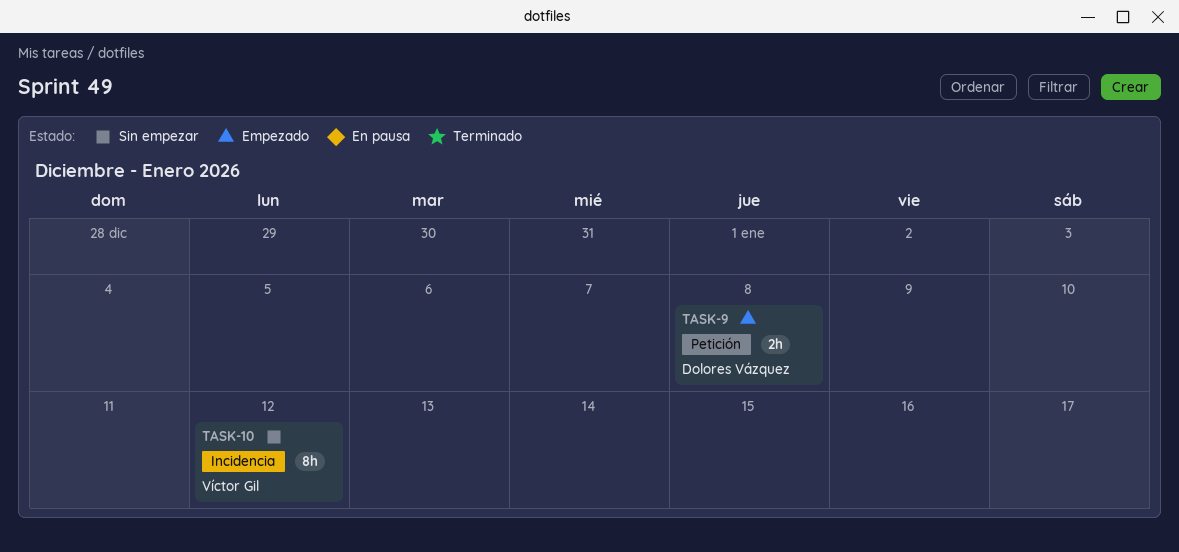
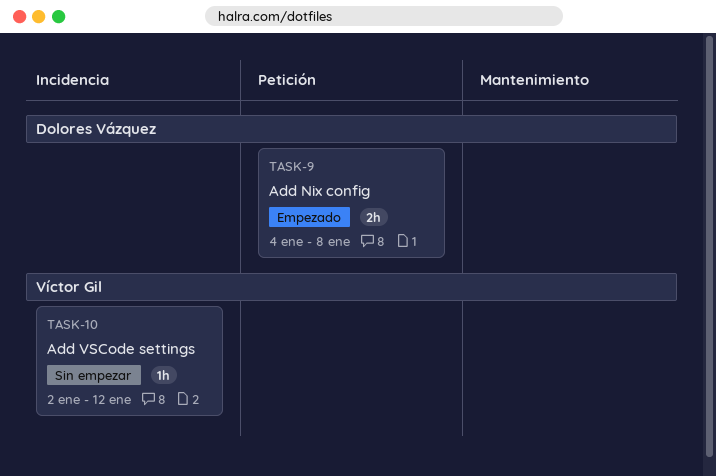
TASK-10, estimate: 8h -> 1h

